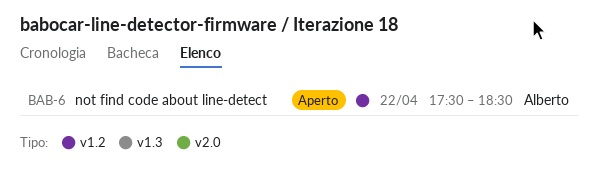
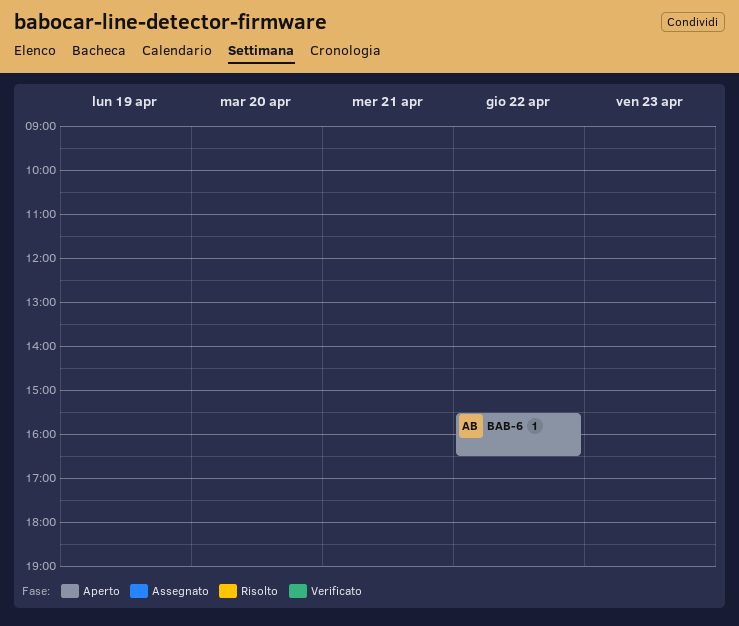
BAB-6, begins: 17:30 -> 15:30
BAB-6, ends: 18:30 -> 16:30

